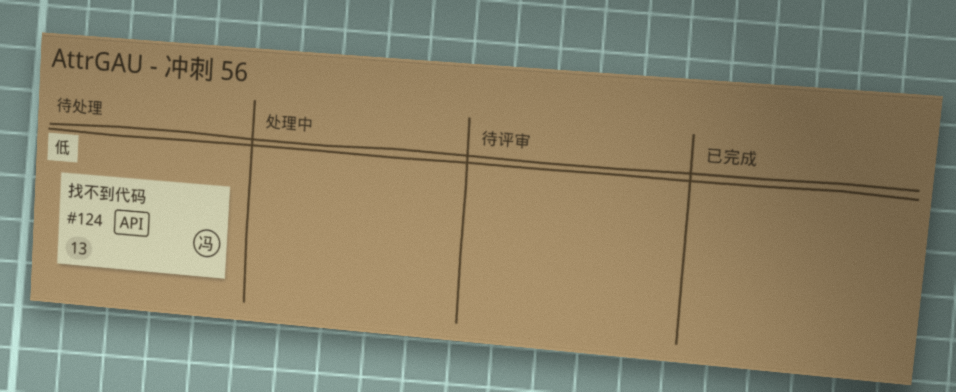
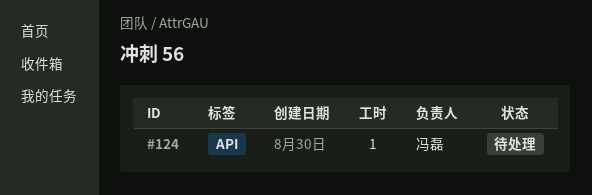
#124, estimate: 13 -> 1

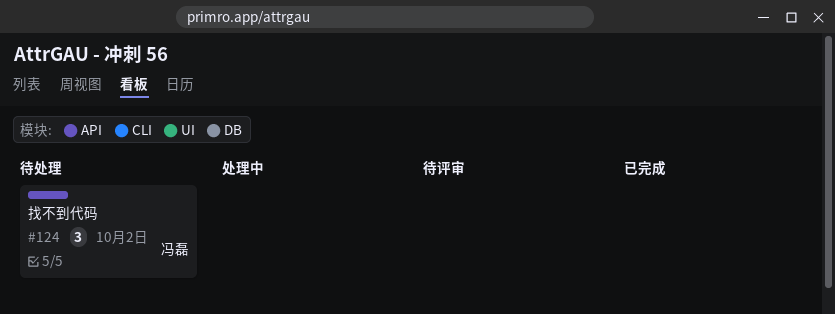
#124, estimate: 1 -> 3

